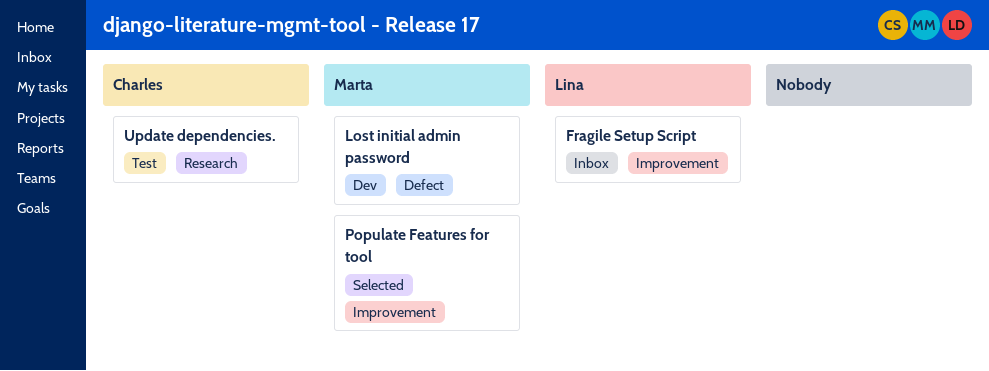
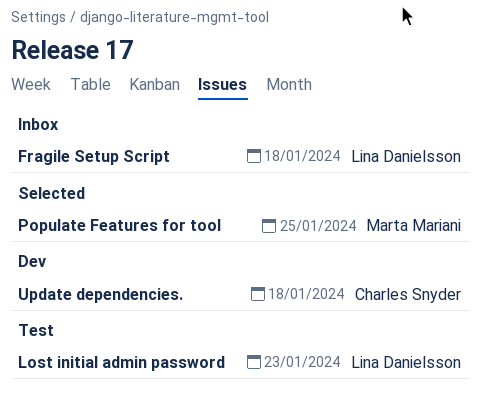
Lost initial admin password, status: Dev -> Test
Lost initial admin password, owner: Marta Mariani -> Lina Danielsson
Update dependencies., status: Test -> Dev

